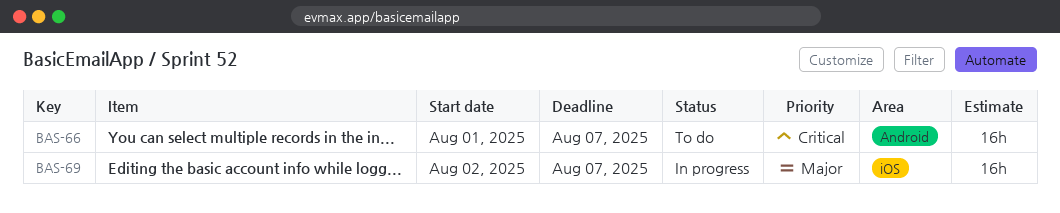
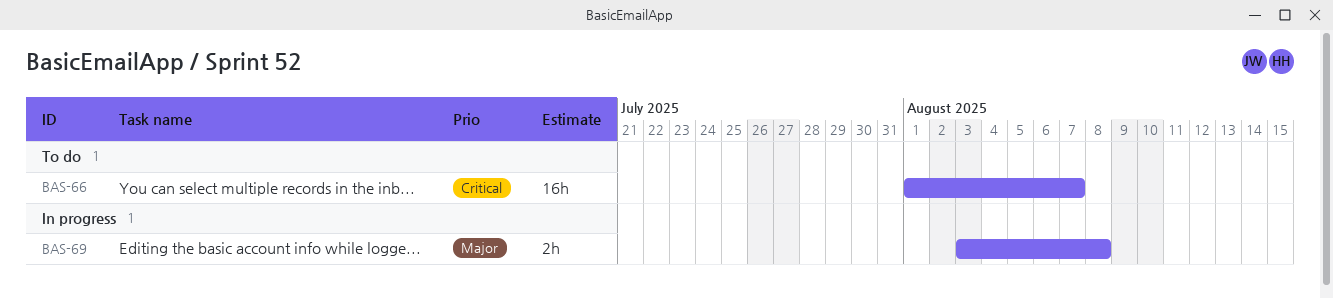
BAS-69, estimate: 16h -> 2h
BAS-69, start: Aug 2 -> Aug 3
BAS-69, due: Aug 7 -> Aug 8

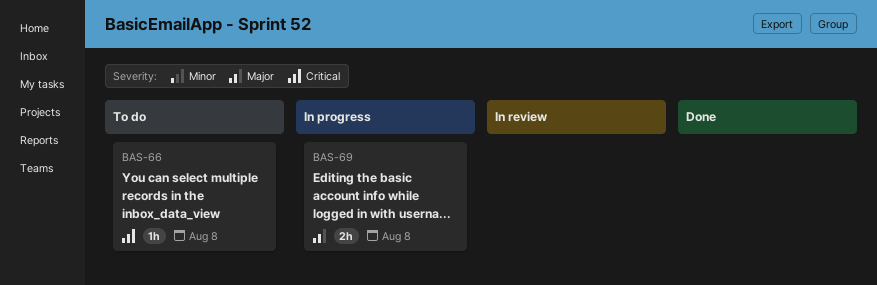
BAS-66, estimate: 16h -> 1h
BAS-66, due: Aug 7 -> Aug 8

